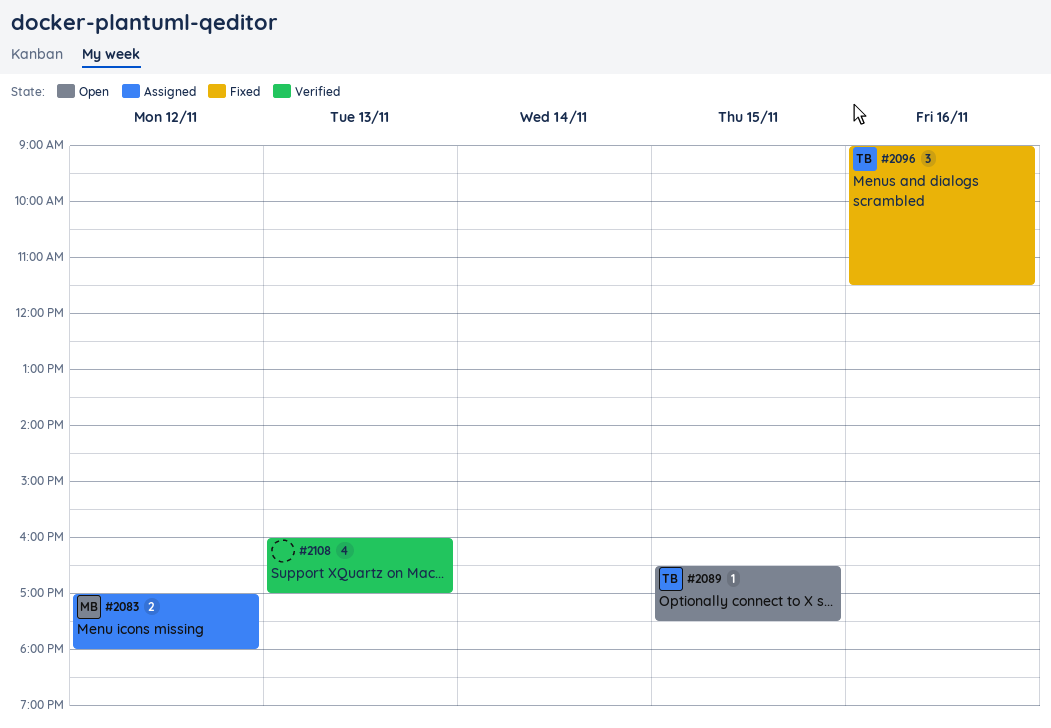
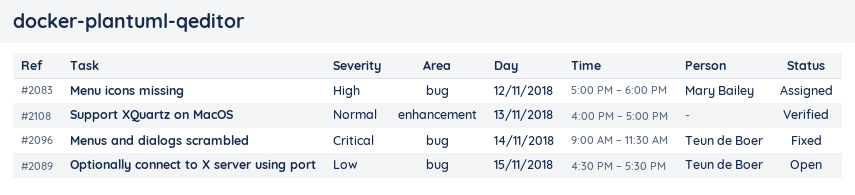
#2096, day: Nov 16 -> Nov 14

